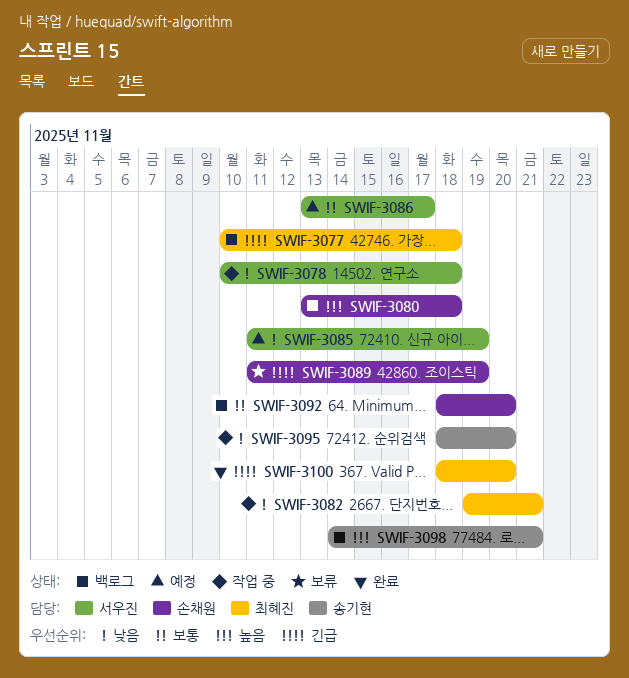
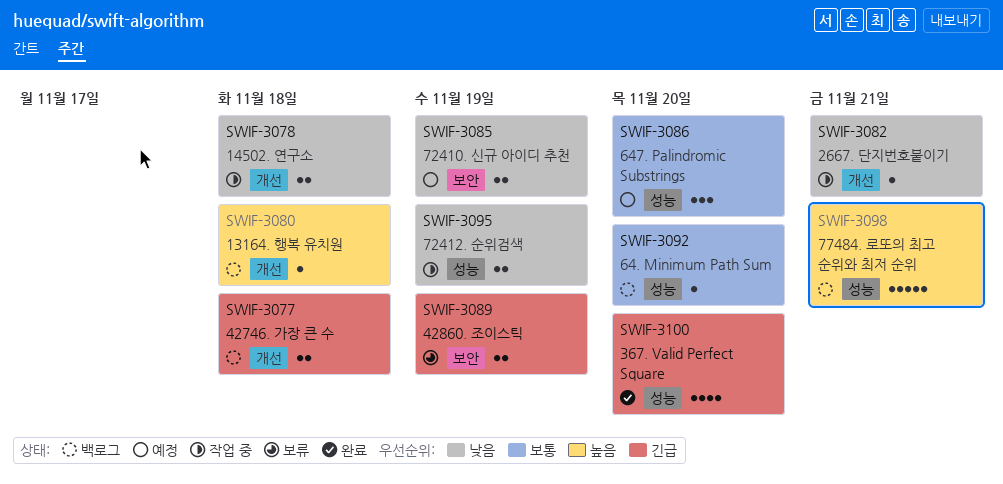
SWIF-3086, due: Nov 17 -> Nov 20
SWIF-3095, due: Nov 20 -> Nov 19

